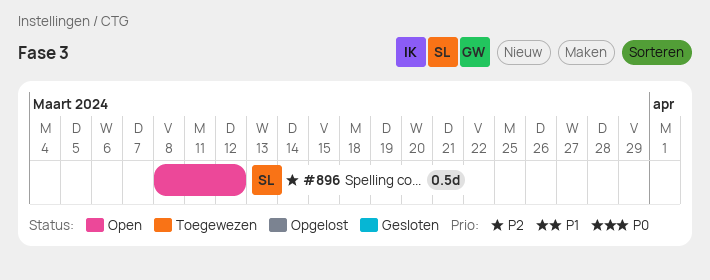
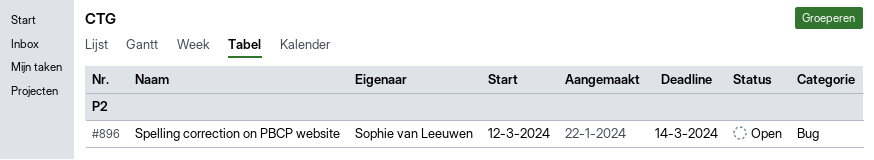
#896, start: Mar 8 -> Mar 12
#896, due: Mar 12 -> Mar 14

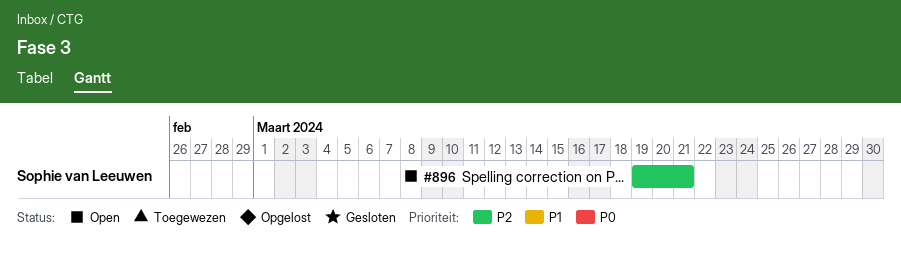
#896, start: Mar 12 -> Mar 19
#896, due: Mar 14 -> Mar 21

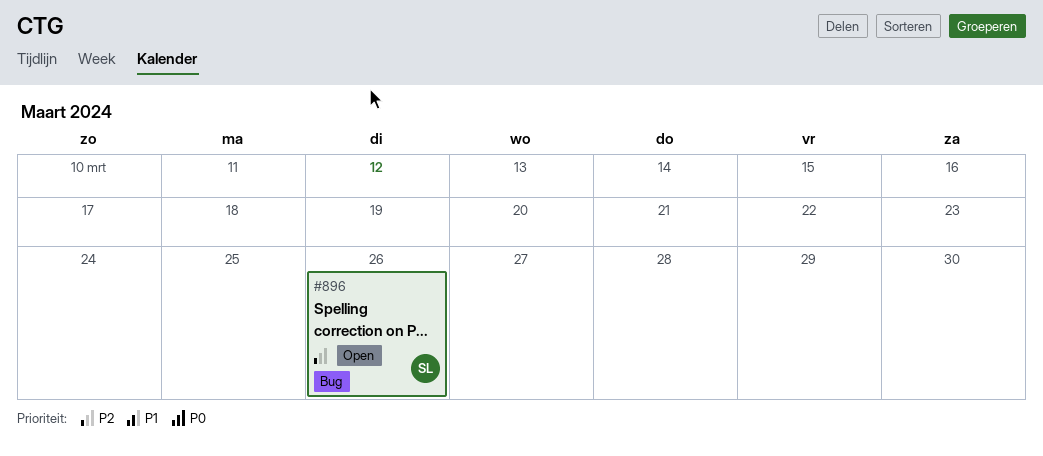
#896, due: Mar 21 -> Mar 26

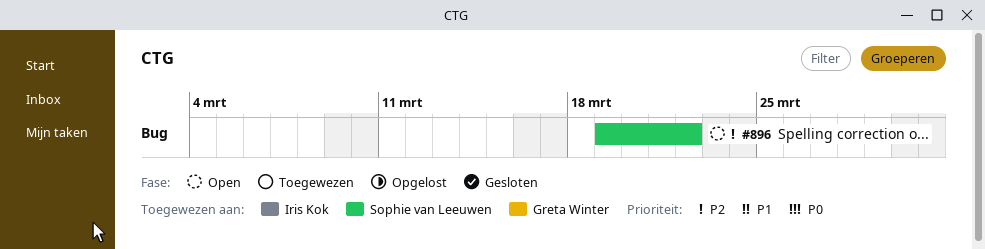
#896, due: Mar 26 -> Mar 22

